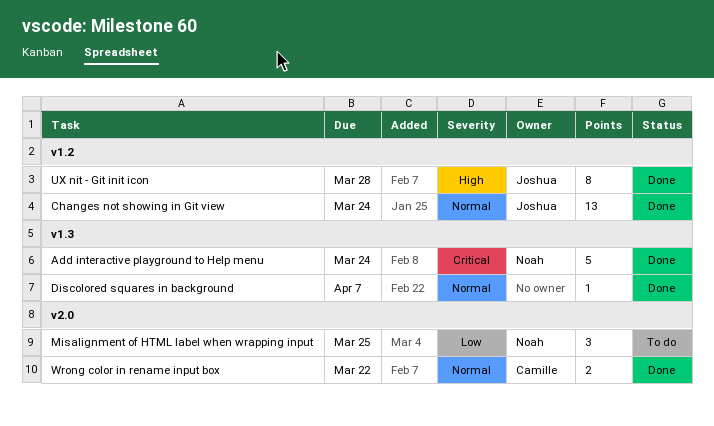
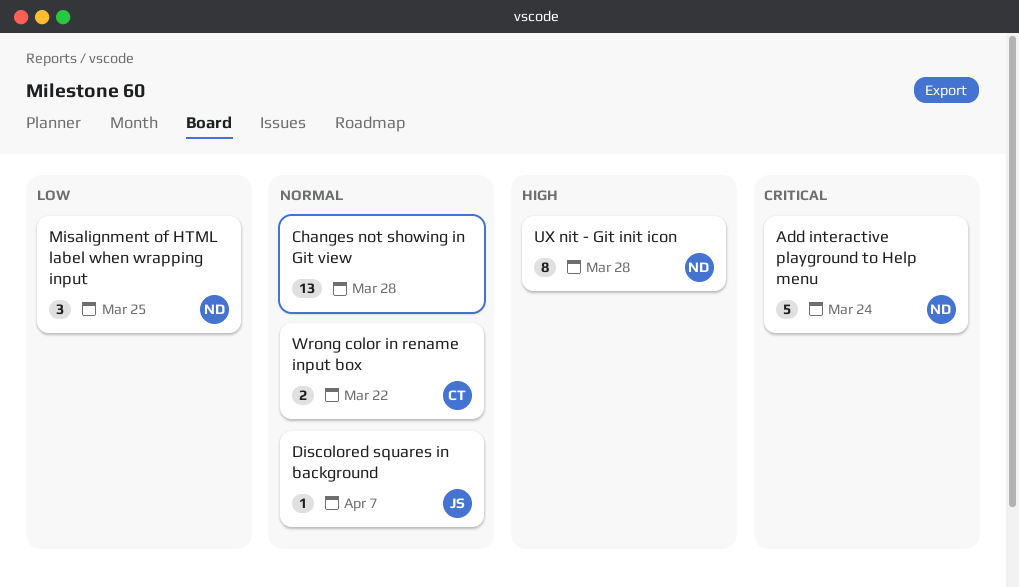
Changes not showing in Git view, owner: Joshua -> none
Changes not showing in Git view, due: Mar 24 -> Mar 28
Discolored squares in background, owner: none -> Joshua
UX nit - Git init icon, owner: Joshua -> Noah

